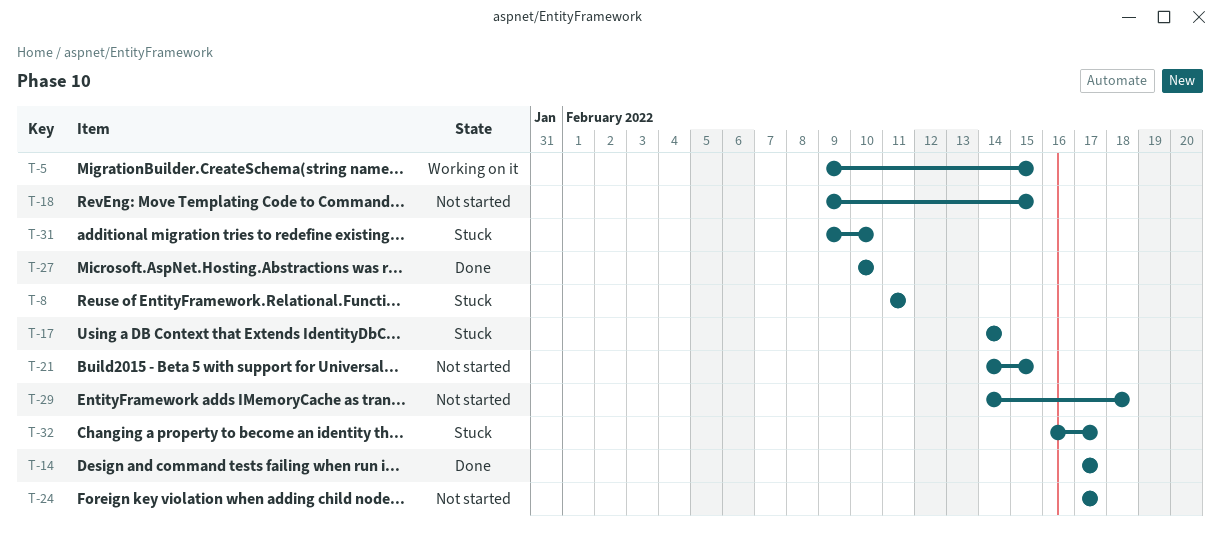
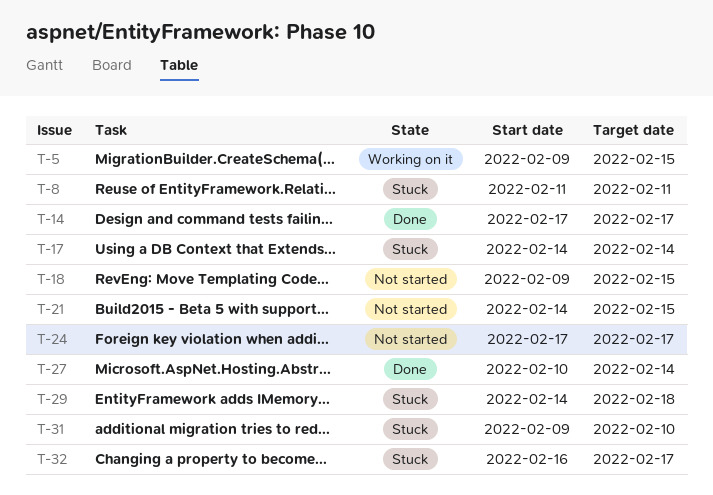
T-27, due: Feb 10 -> Feb 14
T-29, status: Not started -> Stuck

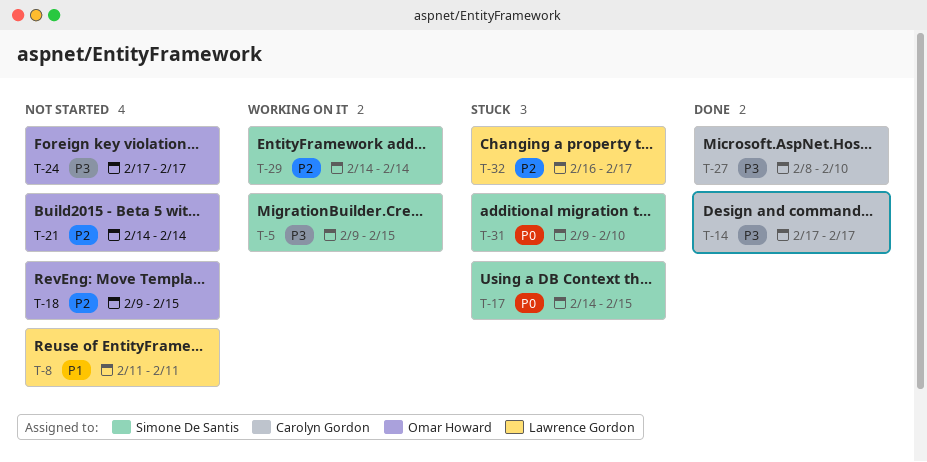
T-8, status: Stuck -> Not started
T-17, due: Feb 14 -> Feb 15
T-21, due: Feb 15 -> Feb 14
T-27, start: Feb 10 -> Feb 8
T-27, due: Feb 14 -> Feb 10
T-29, status: Stuck -> Working on it
T-29, due: Feb 18 -> Feb 14

